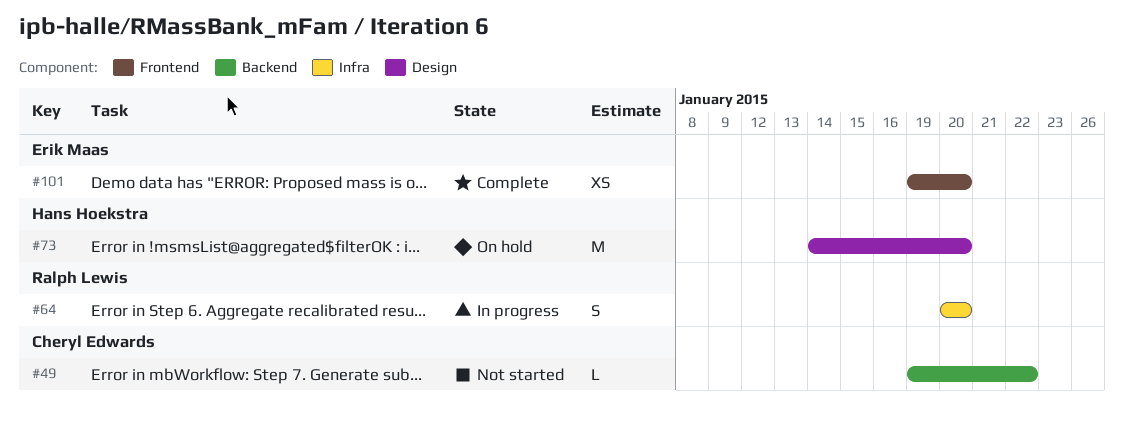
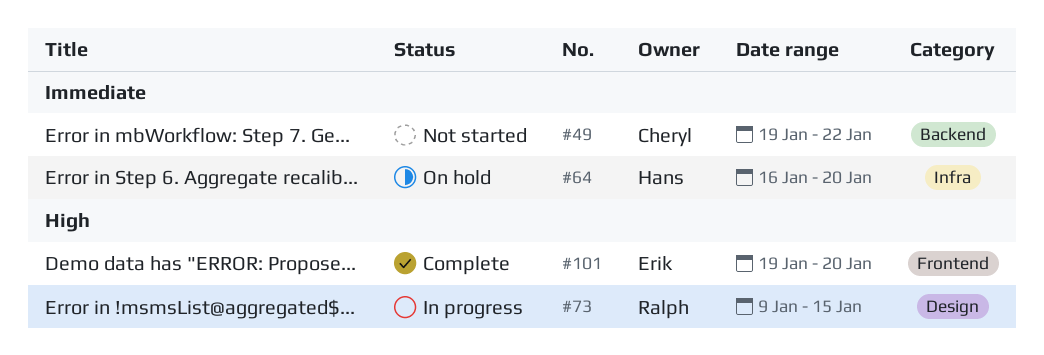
#64, status: In progress -> On hold
#64, owner: Ralph Lewis -> Hans Hoekstra
#64, start: Jan 20 -> Jan 16
#73, status: On hold -> In progress
#73, owner: Hans Hoekstra -> Ralph Lewis
#73, start: Jan 14 -> Jan 9
#73, due: Jan 20 -> Jan 15

